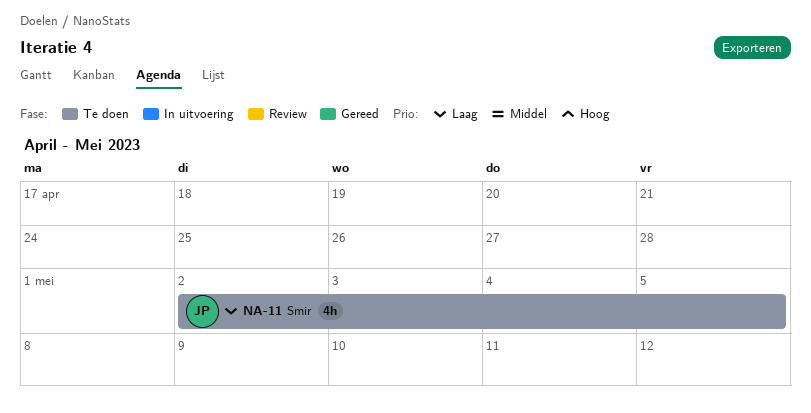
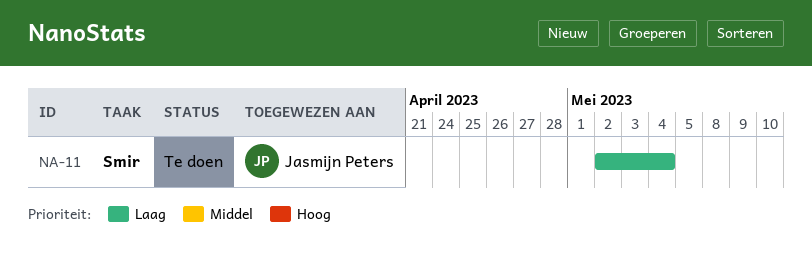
NA-11, due: May 5 -> May 4

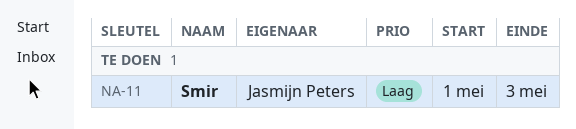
NA-11, start: May 2 -> May 1
NA-11, due: May 4 -> May 3

